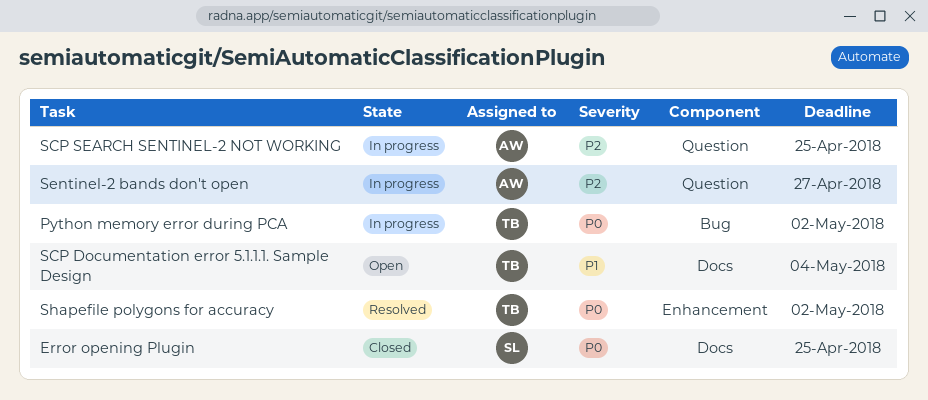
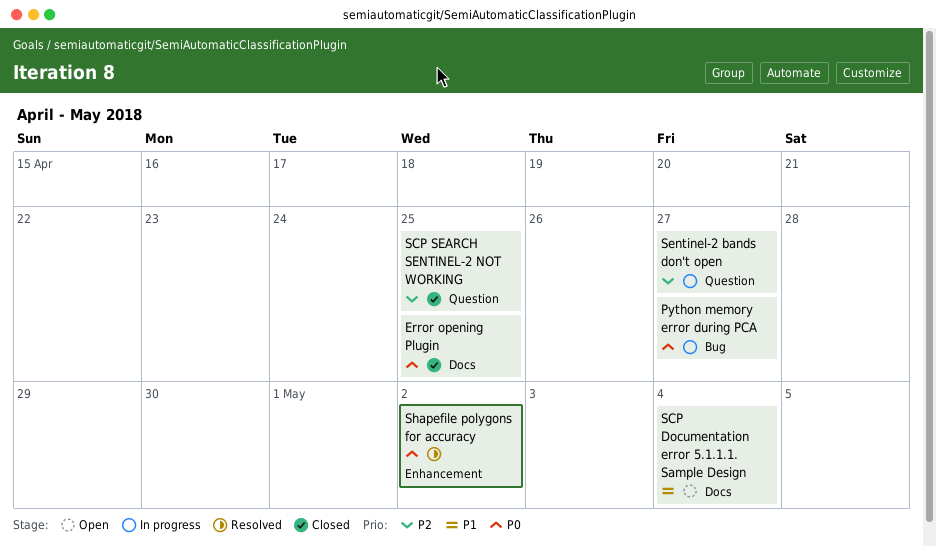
Python memory error during PCA, due: May 2 -> Apr 27
SCP SEARCH SENTINEL-2 NOT WORKING, status: In progress -> Closed

